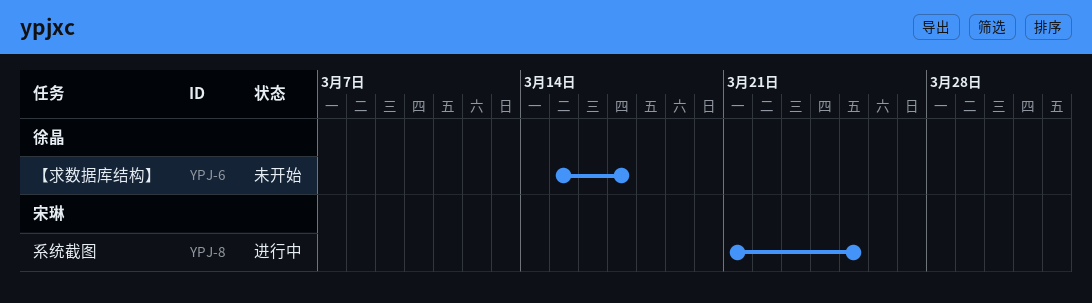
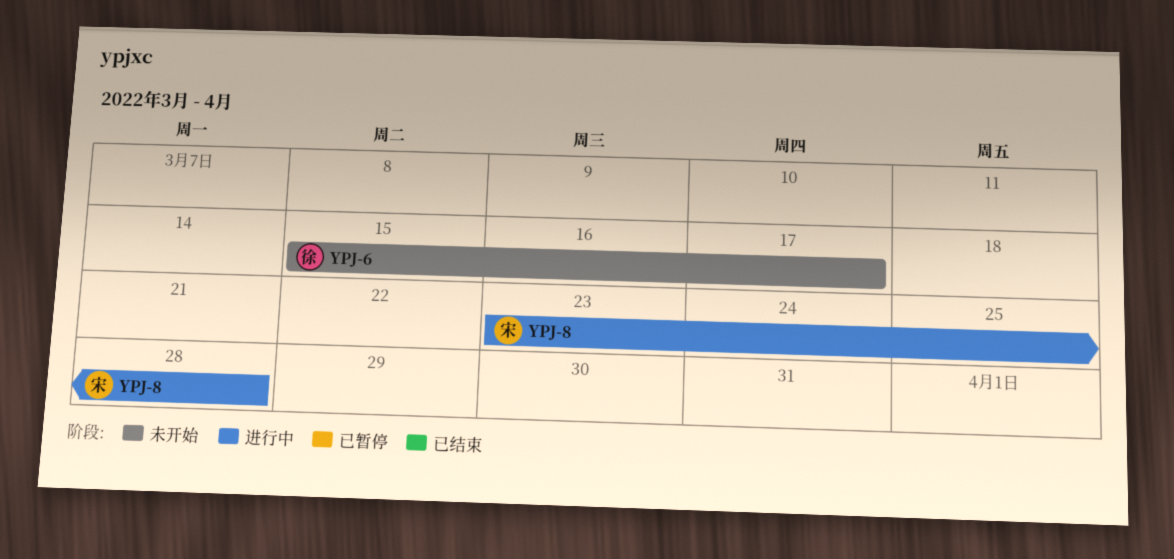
YPJ-8, start: Mar 21 -> Mar 23
YPJ-8, due: Mar 25 -> Mar 28

